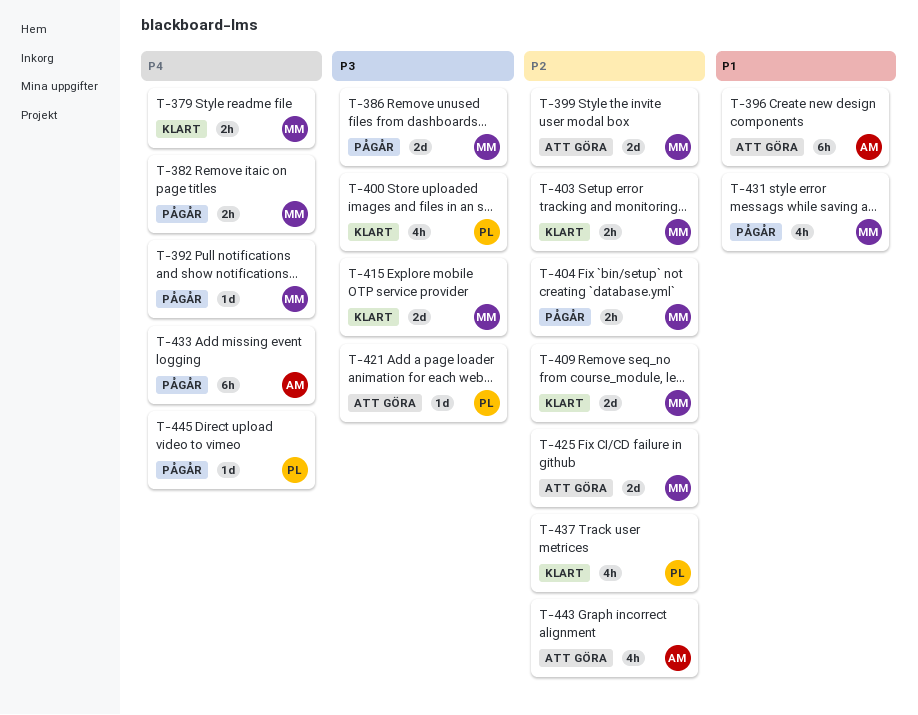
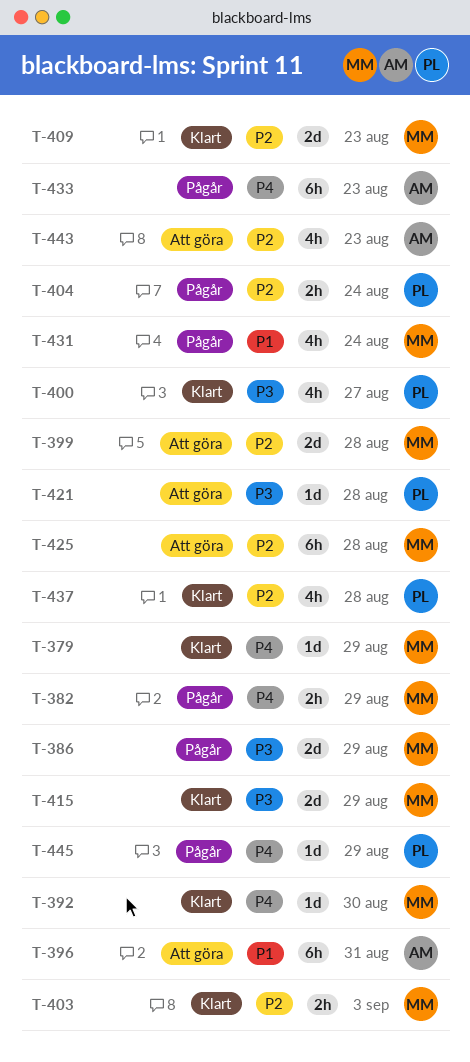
T-379, estimate: 2h -> 1d
T-392, status: Pågår -> Klart
T-404, owner: MM -> PL
T-425, estimate: 2d -> 6h

